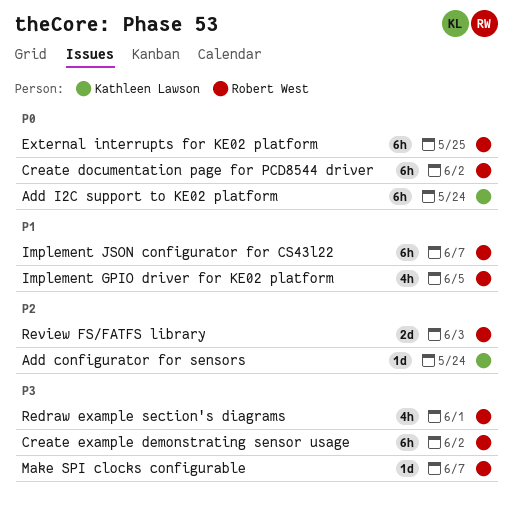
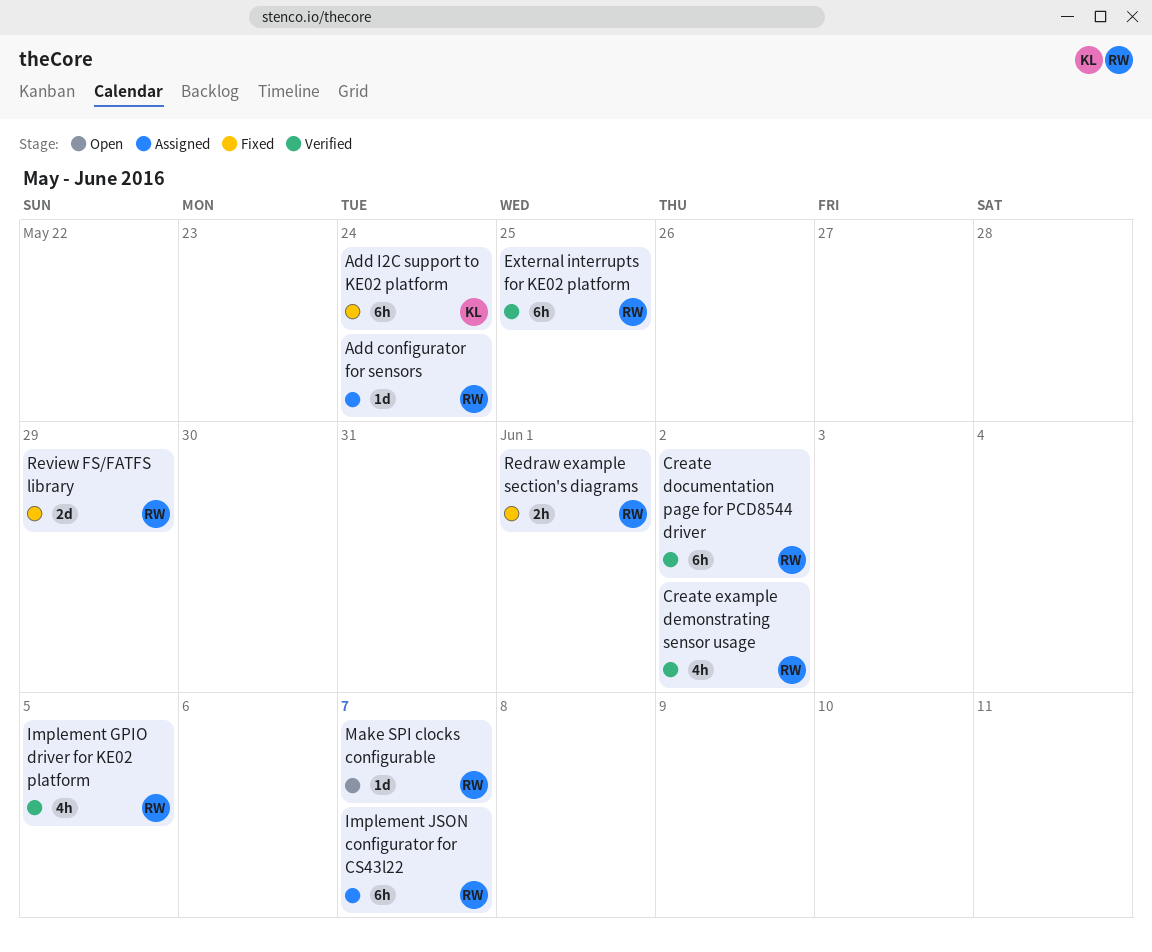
Add configurator for sensors, owner: Kathleen Lawson -> Robert West
Create example demonstrating sensor usage, estimate: 6h -> 4h
Redraw example section's diagrams, estimate: 4h -> 2h
Review FS/FATFS library, due: Jun 3 -> May 29

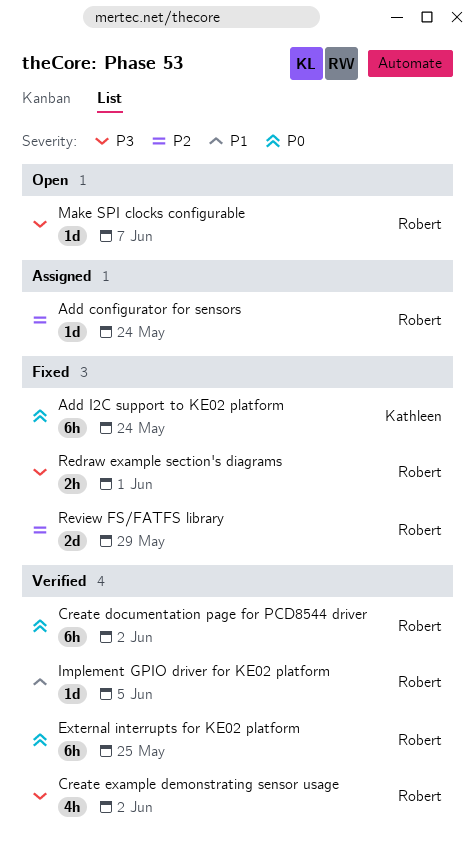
Implement GPIO driver for KE02 platform, estimate: 4h -> 1d
Implement JSON configurator for CS43l22: present -> none

